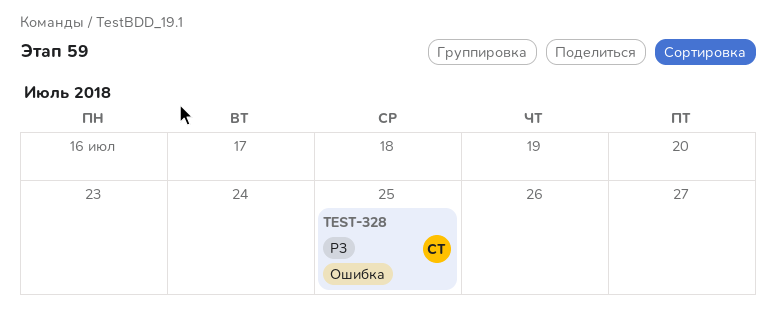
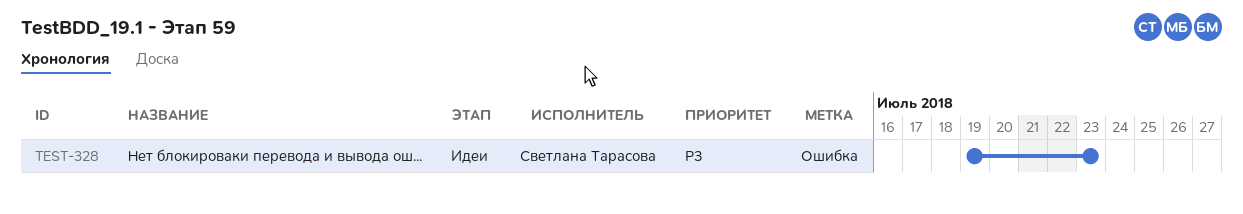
TEST-328, due: Jul 25 -> Jul 23

